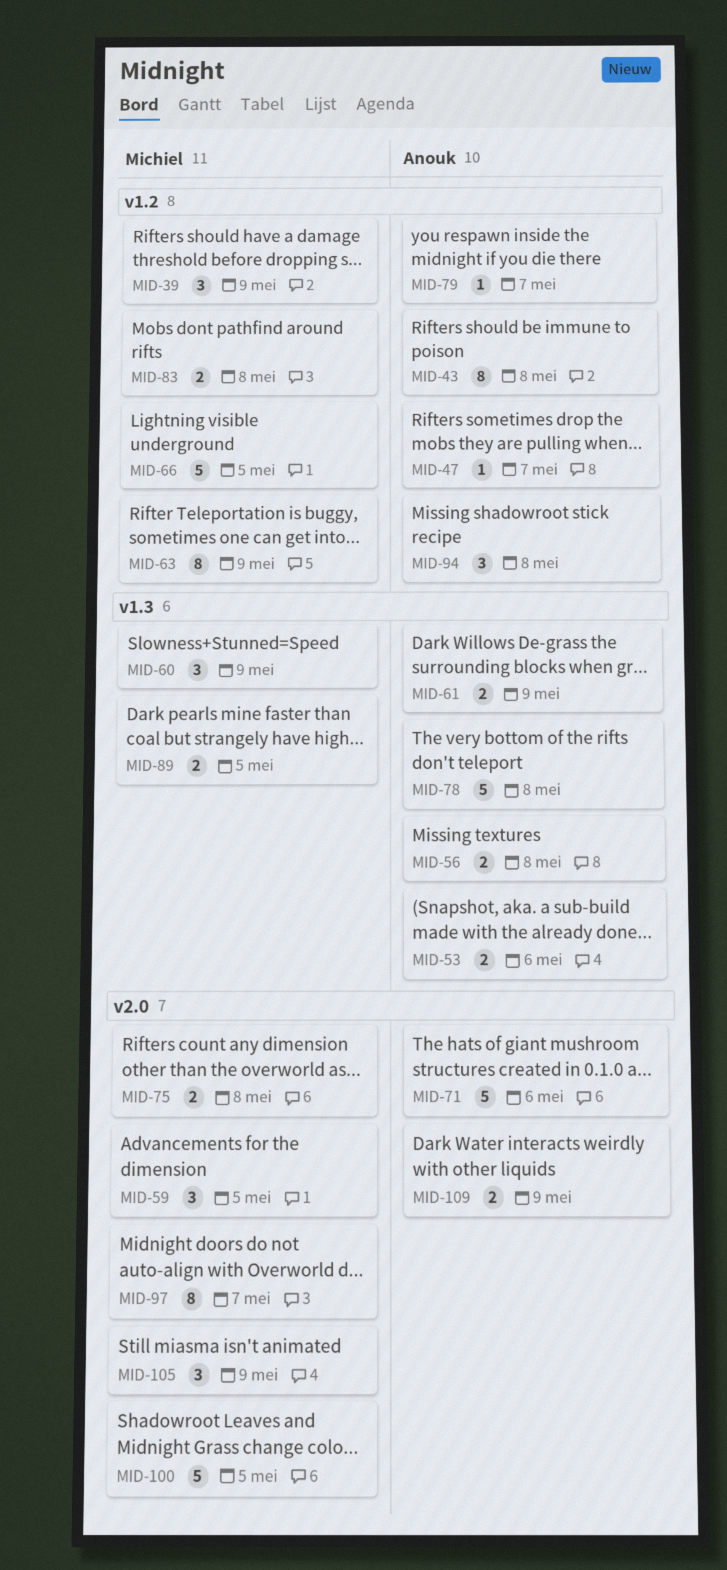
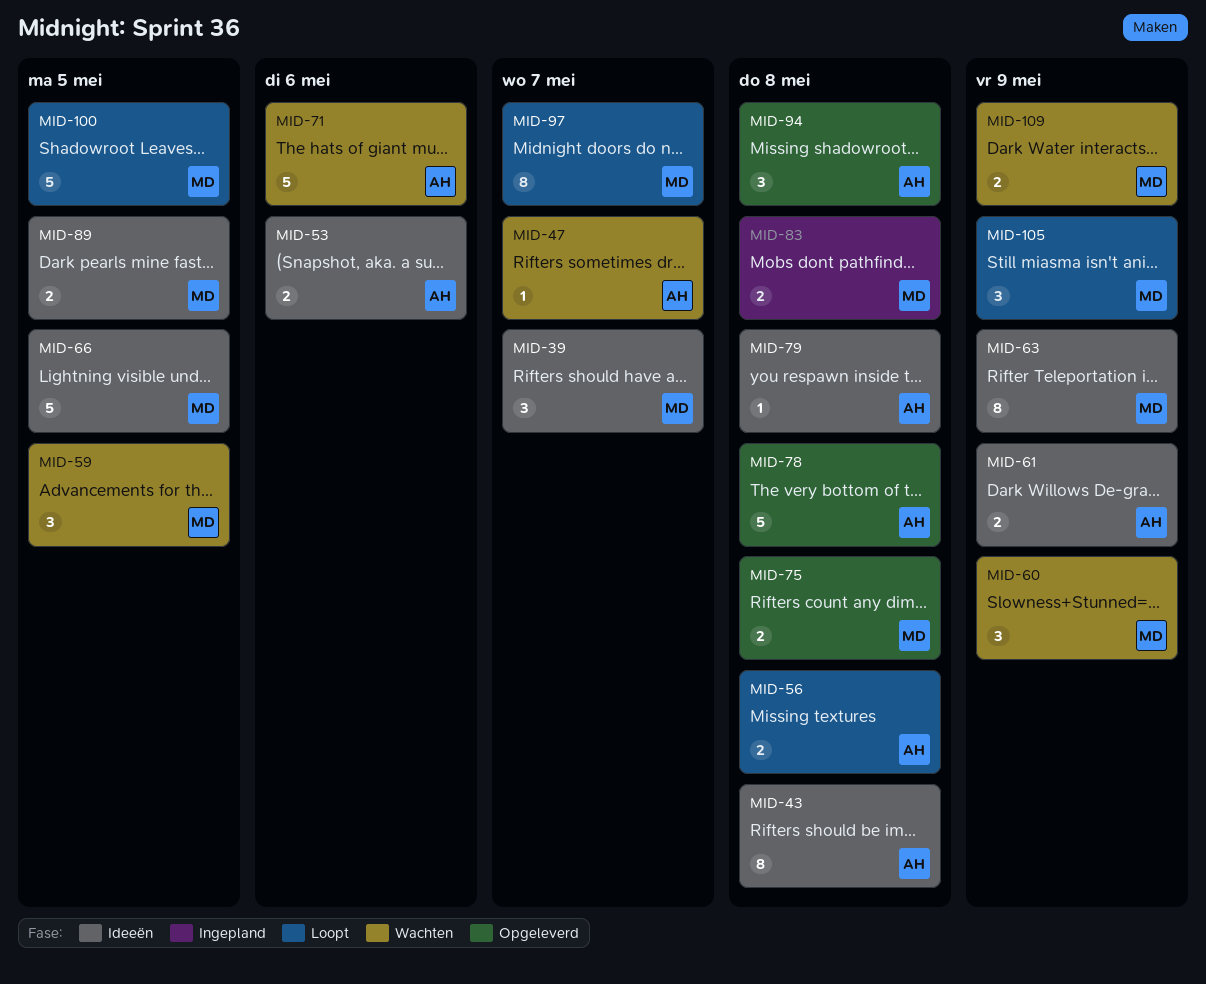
MID-39, due: May 9 -> May 7
MID-79, due: May 7 -> May 8
MID-109, owner: Anouk -> Michiel

